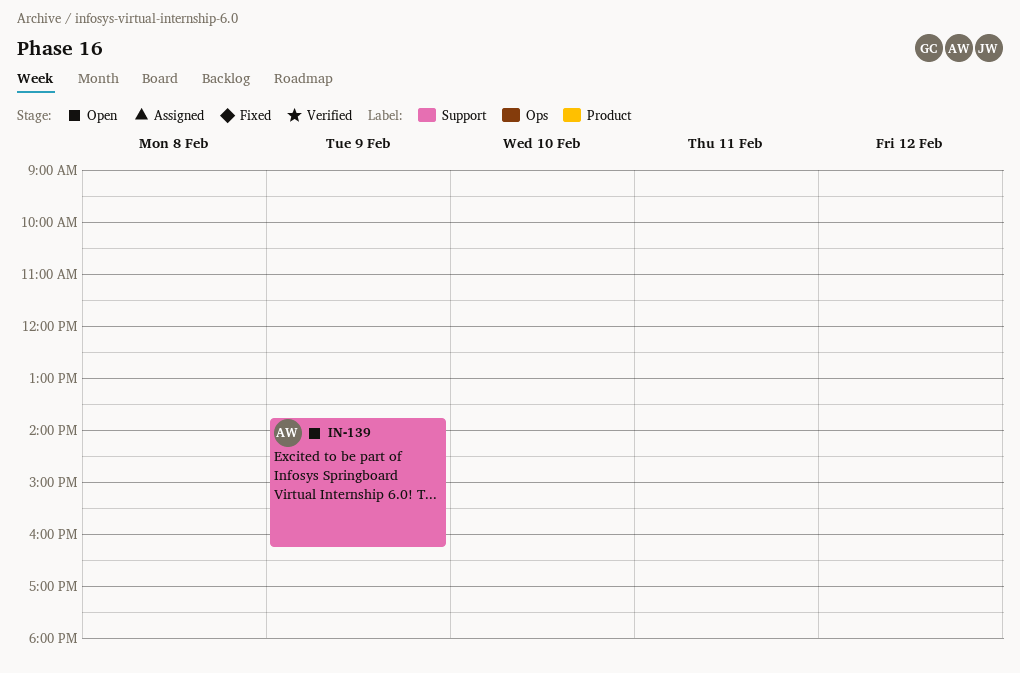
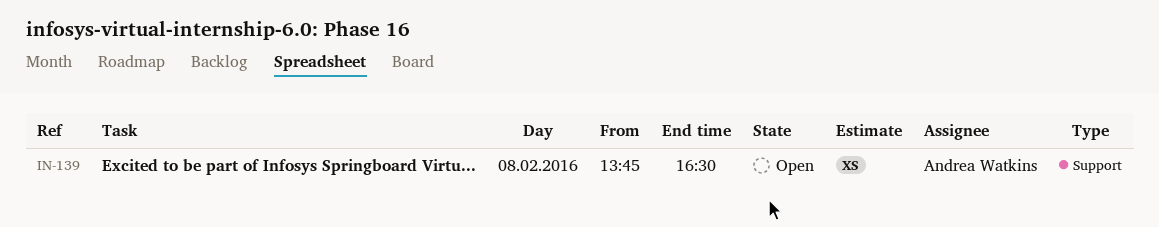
IN-139, day: Feb 9 -> Feb 8
IN-139, ends: 16:15 -> 16:30

